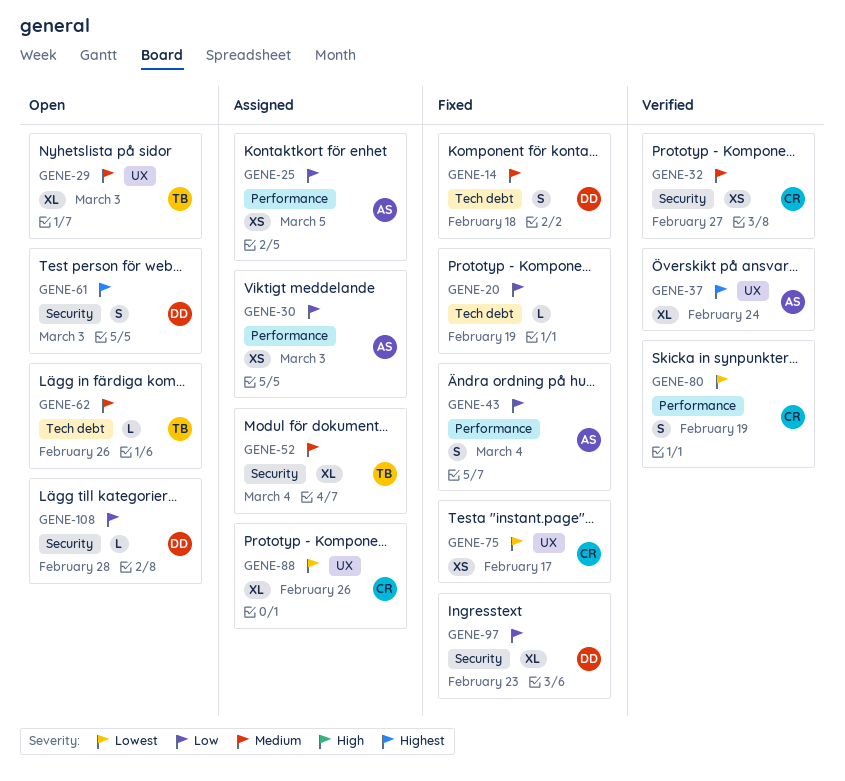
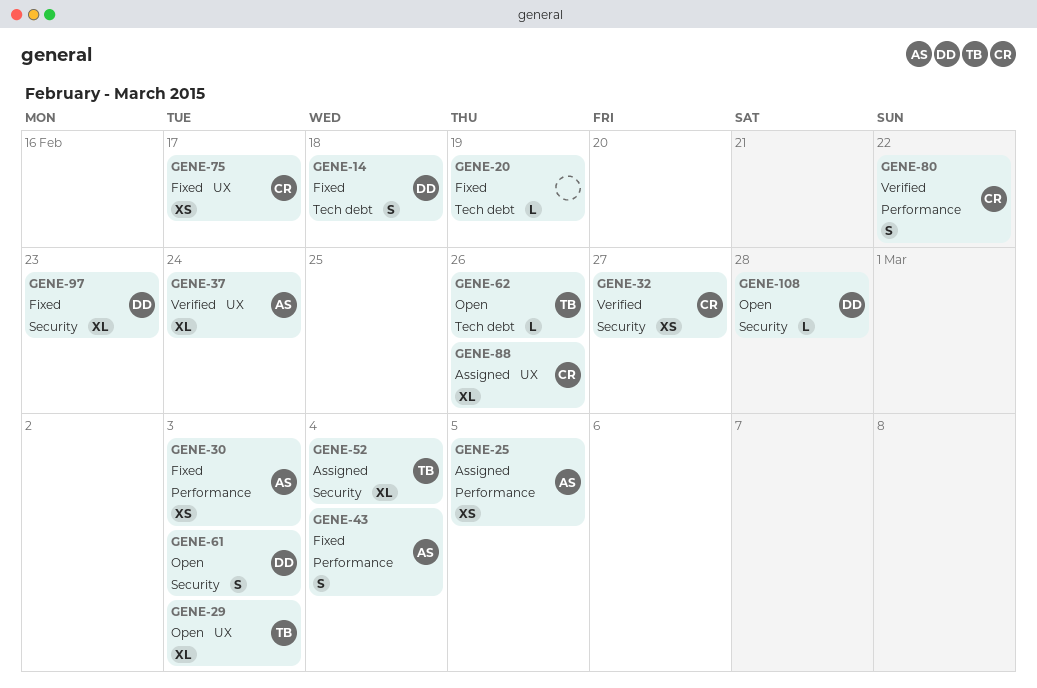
GENE-30, status: Assigned -> Fixed
GENE-80, due: Feb 19 -> Feb 22

